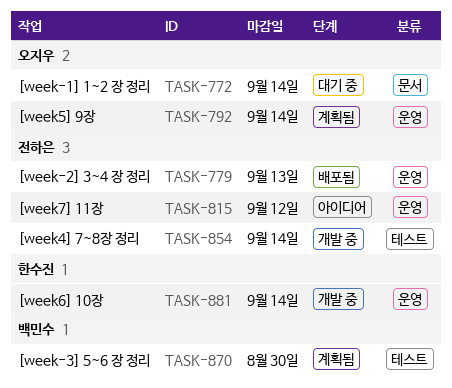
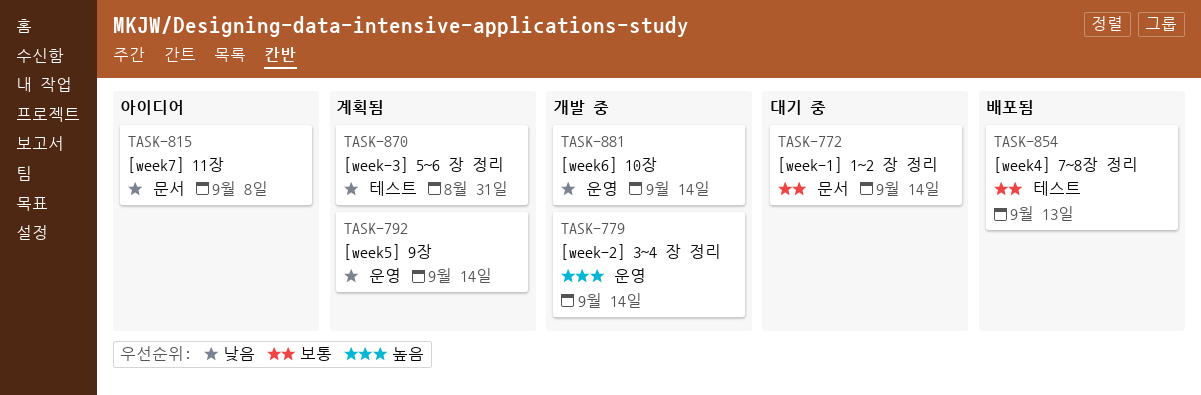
TASK-779, status: 배포됨 -> 개발 중
TASK-779, due: Sep 13 -> Sep 14
TASK-815, label: 운영 -> 문서
TASK-815, due: Sep 12 -> Sep 8
TASK-854, status: 개발 중 -> 배포됨
TASK-854, due: Sep 14 -> Sep 13
TASK-870, due: Aug 30 -> Aug 31

